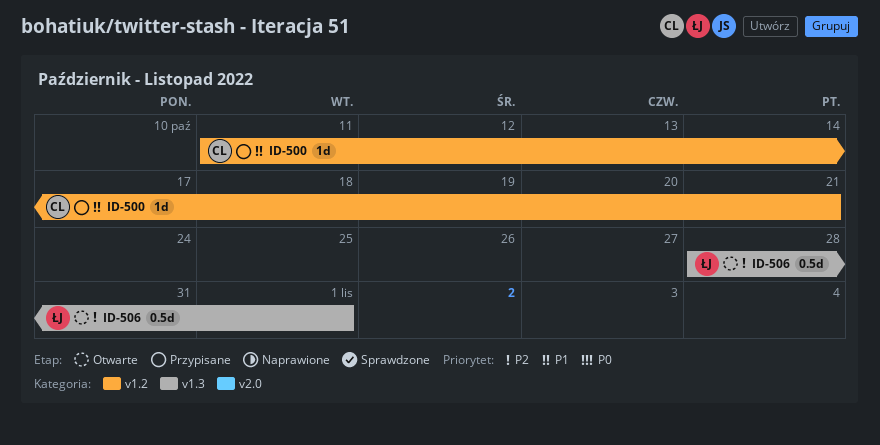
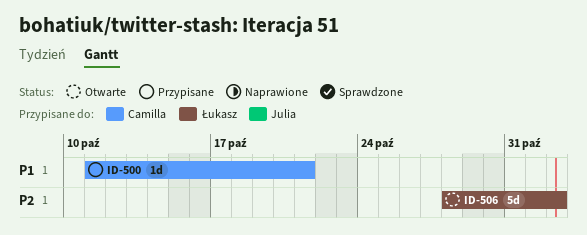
ID-506, estimate: 0.5d -> 5d
ID-506, due: Nov 1 -> Nov 2

